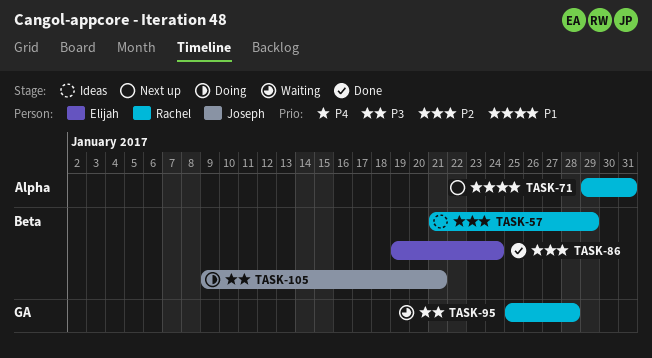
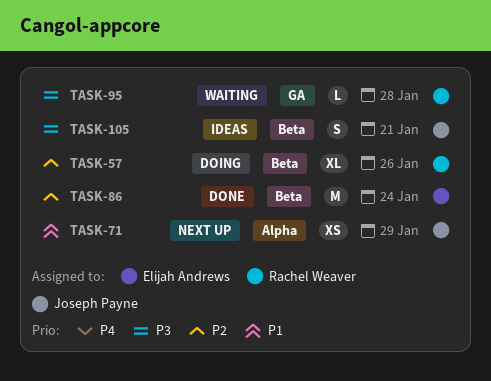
TASK-57, status: Ideas -> Doing
TASK-57, due: Jan 29 -> Jan 26
TASK-71, owner: Rachel Weaver -> Joseph Payne
TASK-71, due: Jan 31 -> Jan 29
TASK-105, status: Doing -> Ideas

